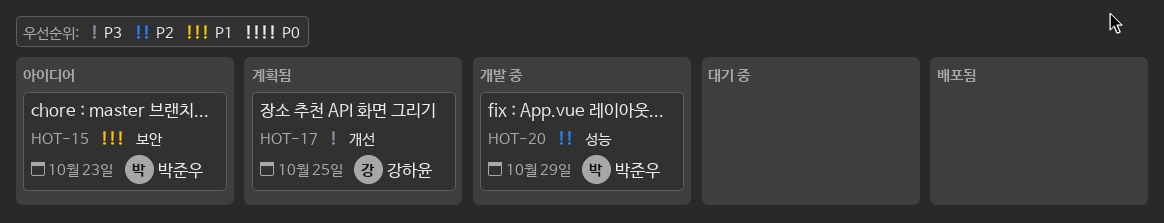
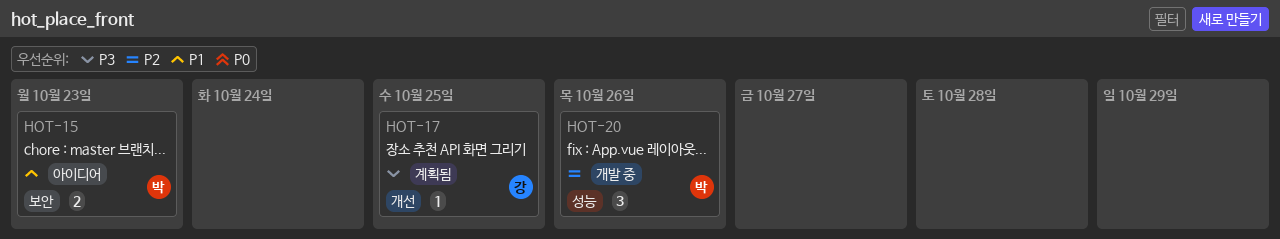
HOT-20, due: Oct 29 -> Oct 26

